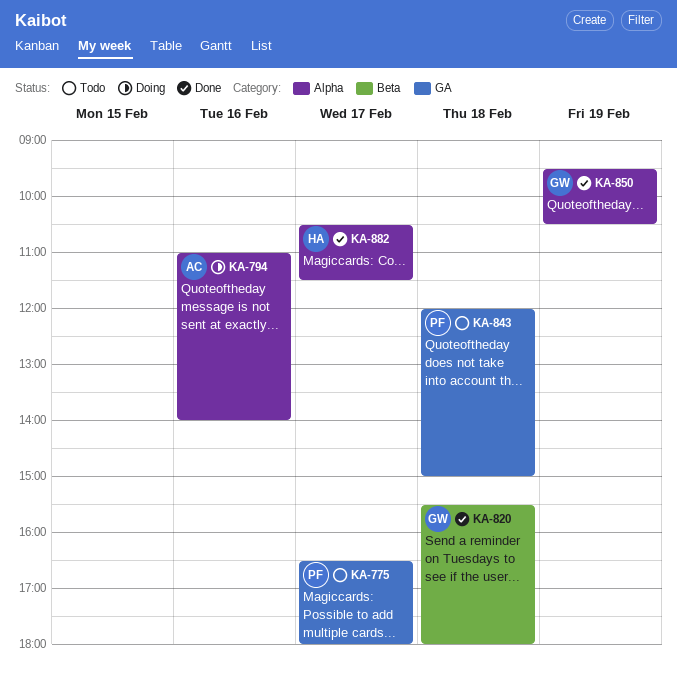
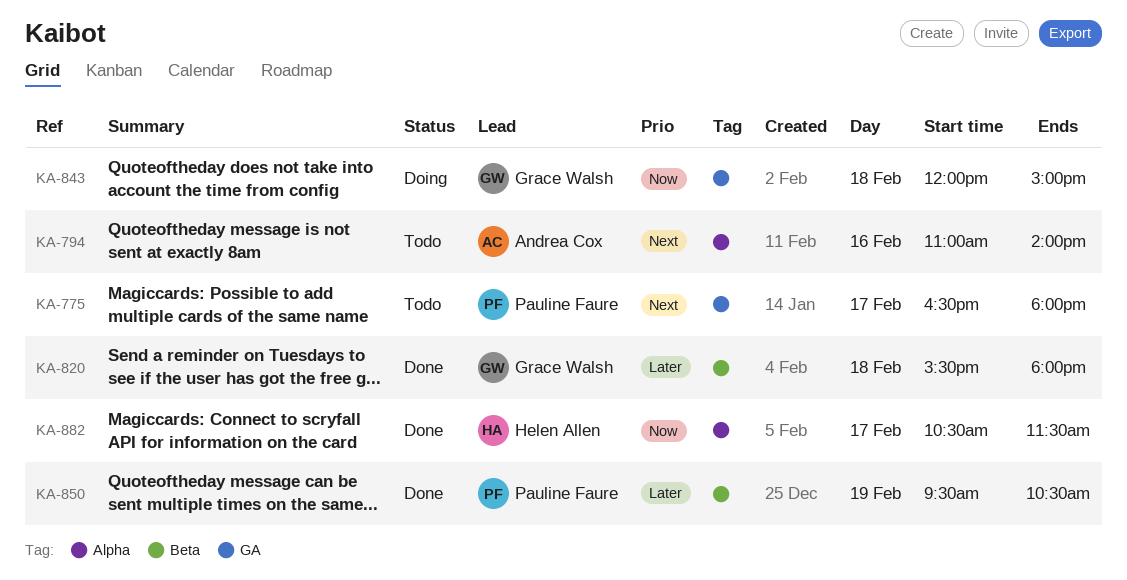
KA-794, status: Doing -> Todo
KA-843, status: Todo -> Doing
KA-843, owner: Pauline Faure -> Grace Walsh
KA-850, owner: Grace Walsh -> Pauline Faure
KA-850, label: Alpha -> Beta

